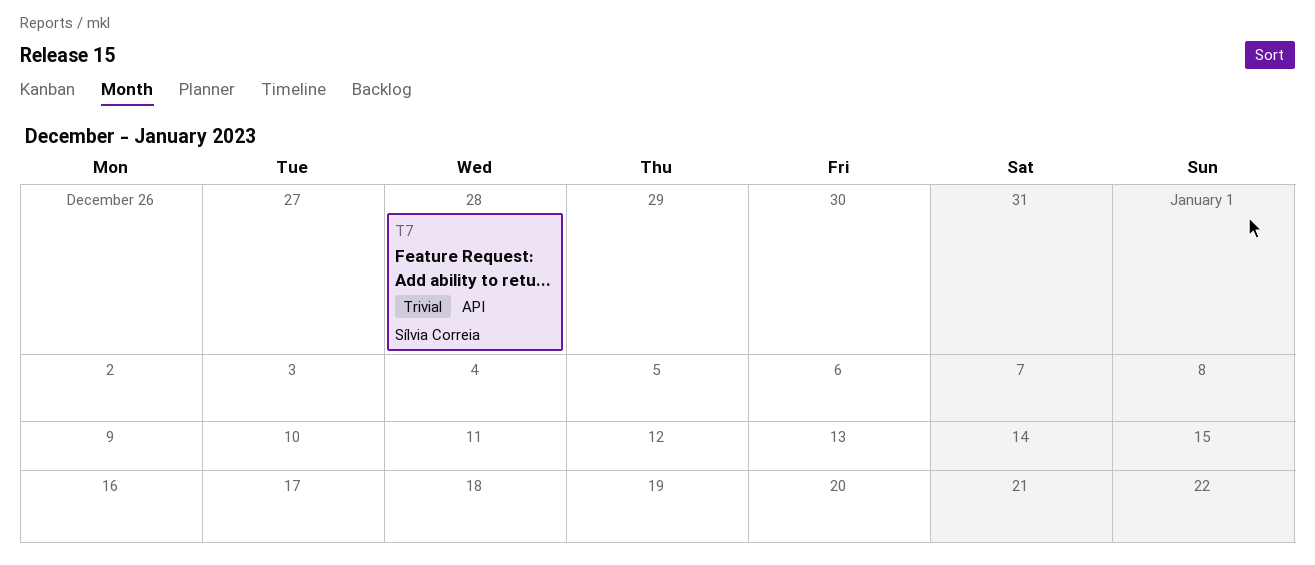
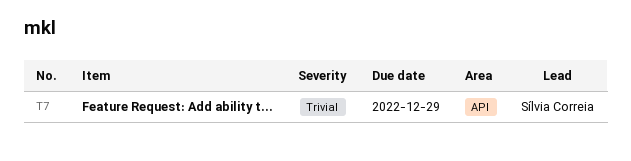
T7, due: Dec 28 -> Dec 29

